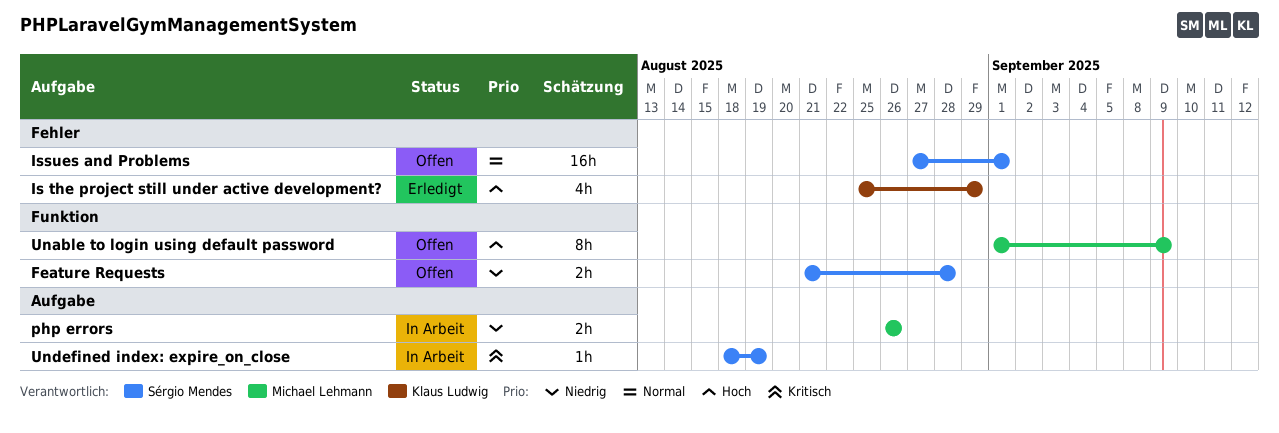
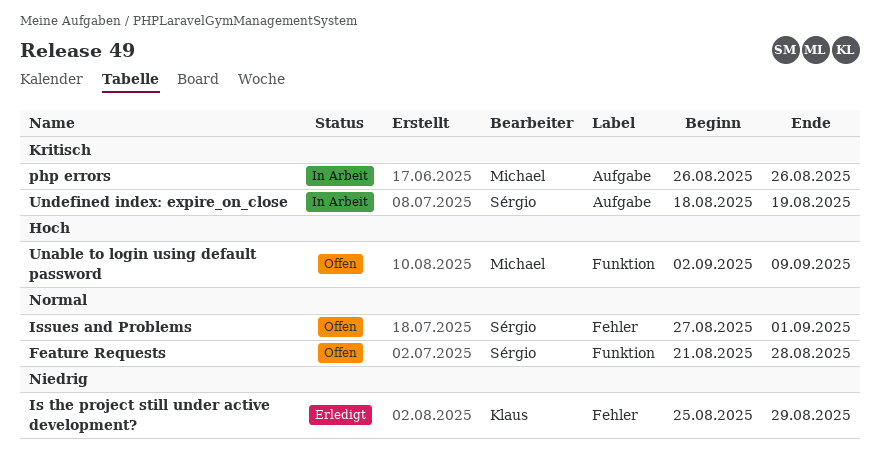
Feature Requests, priority: Niedrig -> Normal
Is the project still under active development?, priority: Hoch -> Niedrig
php errors, priority: Niedrig -> Kritisch
Unable to login using default password, start: Sep 1 -> Sep 2

